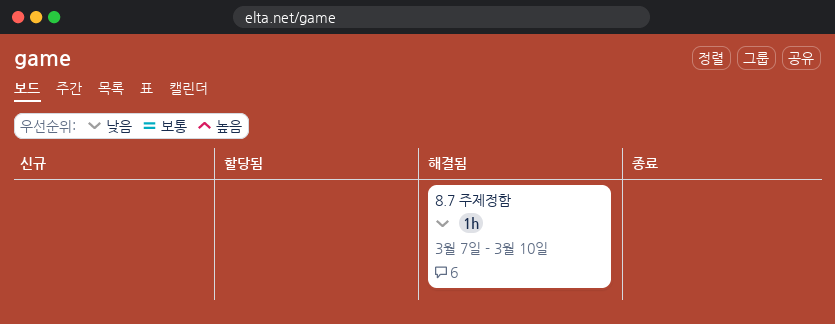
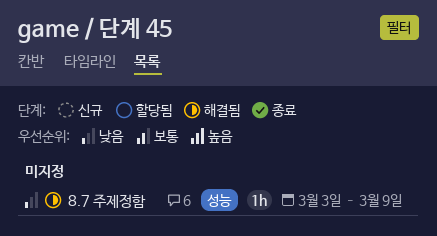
8.7 주제정함, start: Mar 7 -> Mar 3
8.7 주제정함, due: Mar 10 -> Mar 9

